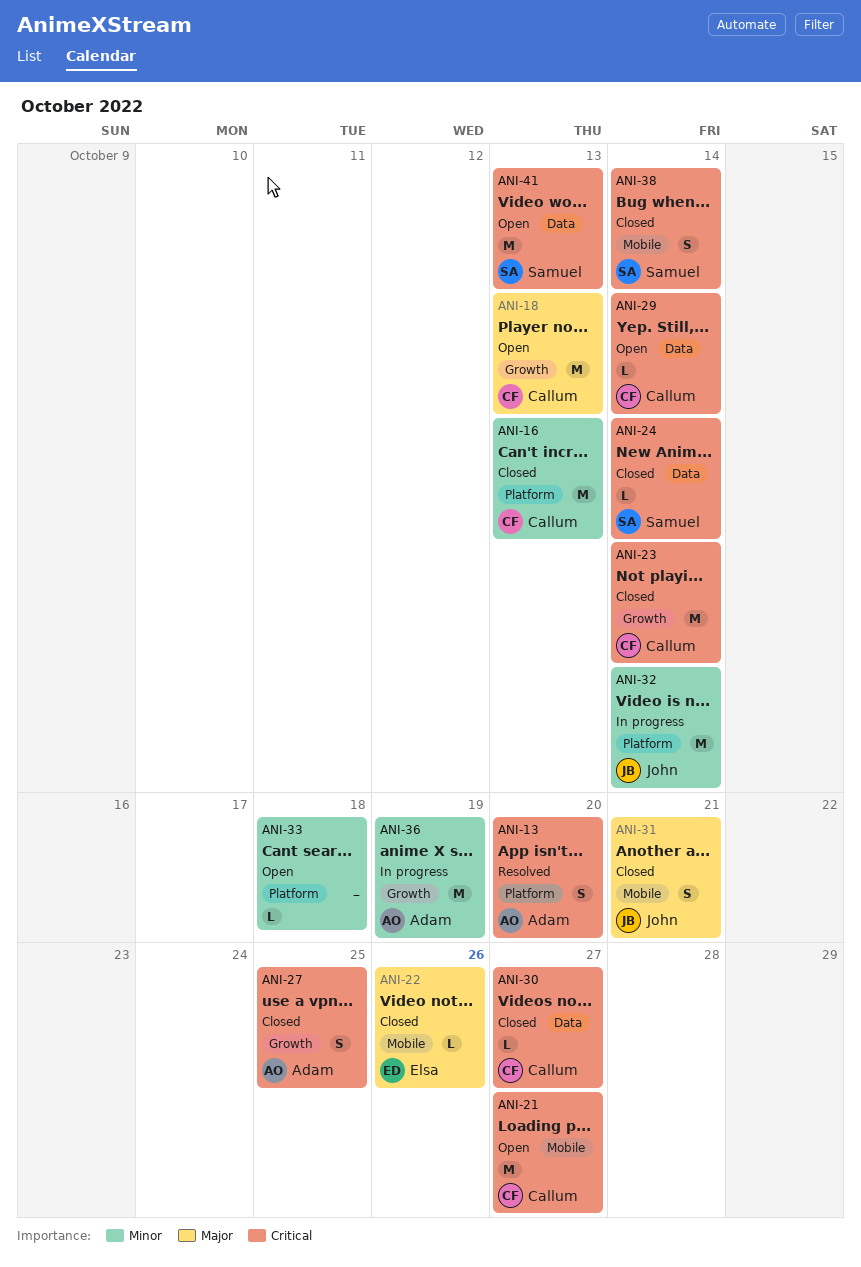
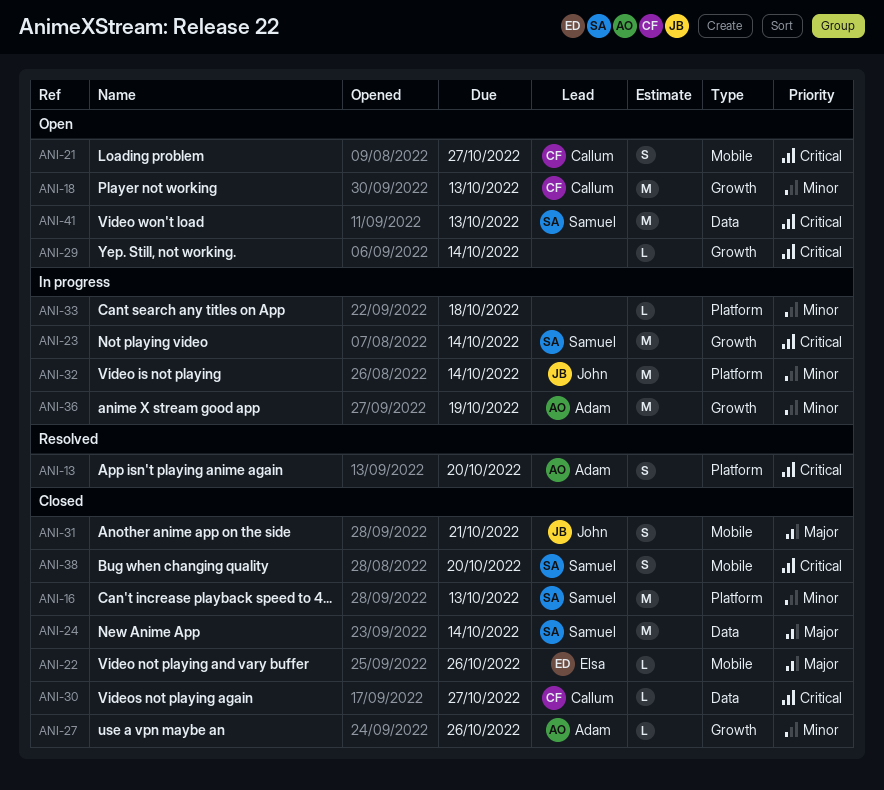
ANI-16, owner: Callum -> Samuel
ANI-18, priority: Major -> Minor
ANI-21, estimate: M -> S
ANI-23, status: Closed -> In progress
ANI-23, owner: Callum -> Samuel
ANI-24, priority: Critical -> Major
ANI-24, estimate: L -> M
ANI-27, priority: Critical -> Minor
ANI-27, estimate: S -> L
ANI-27, due: Oct 25 -> Oct 26
ANI-29, owner: Callum -> none
ANI-29, label: Data -> Growth
ANI-33, status: Open -> In progress
ANI-38, due: Oct 14 -> Oct 20

